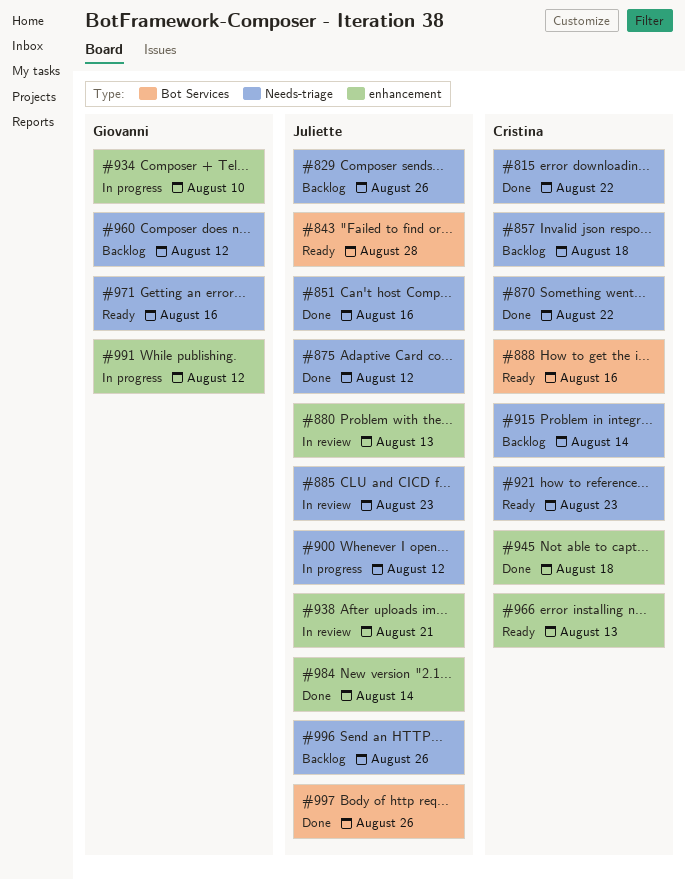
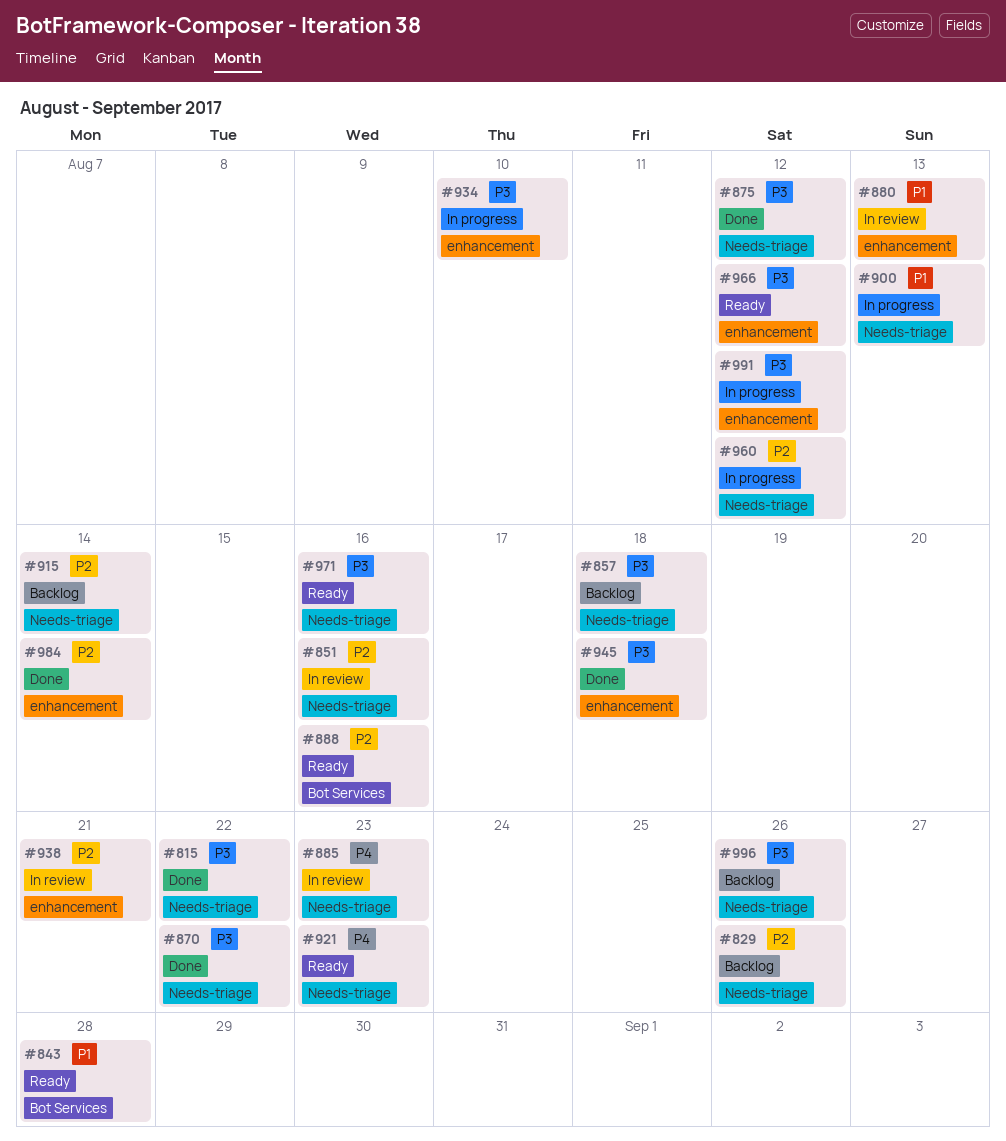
#851, status: Done -> In review
#900, due: Aug 12 -> Aug 13
#960, status: Backlog -> In progress
#966, due: Aug 13 -> Aug 12
#997: present -> none

